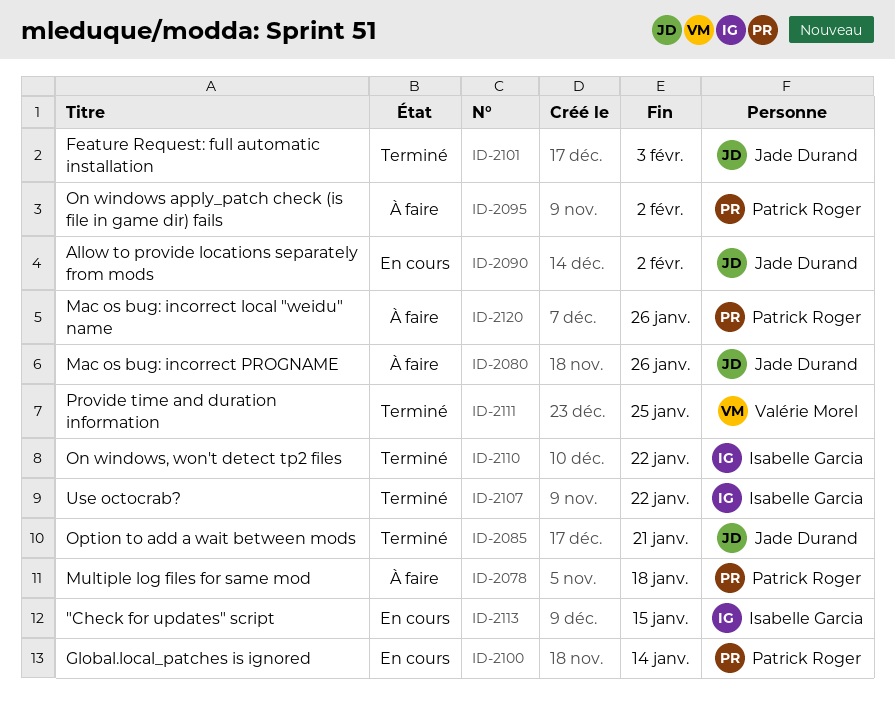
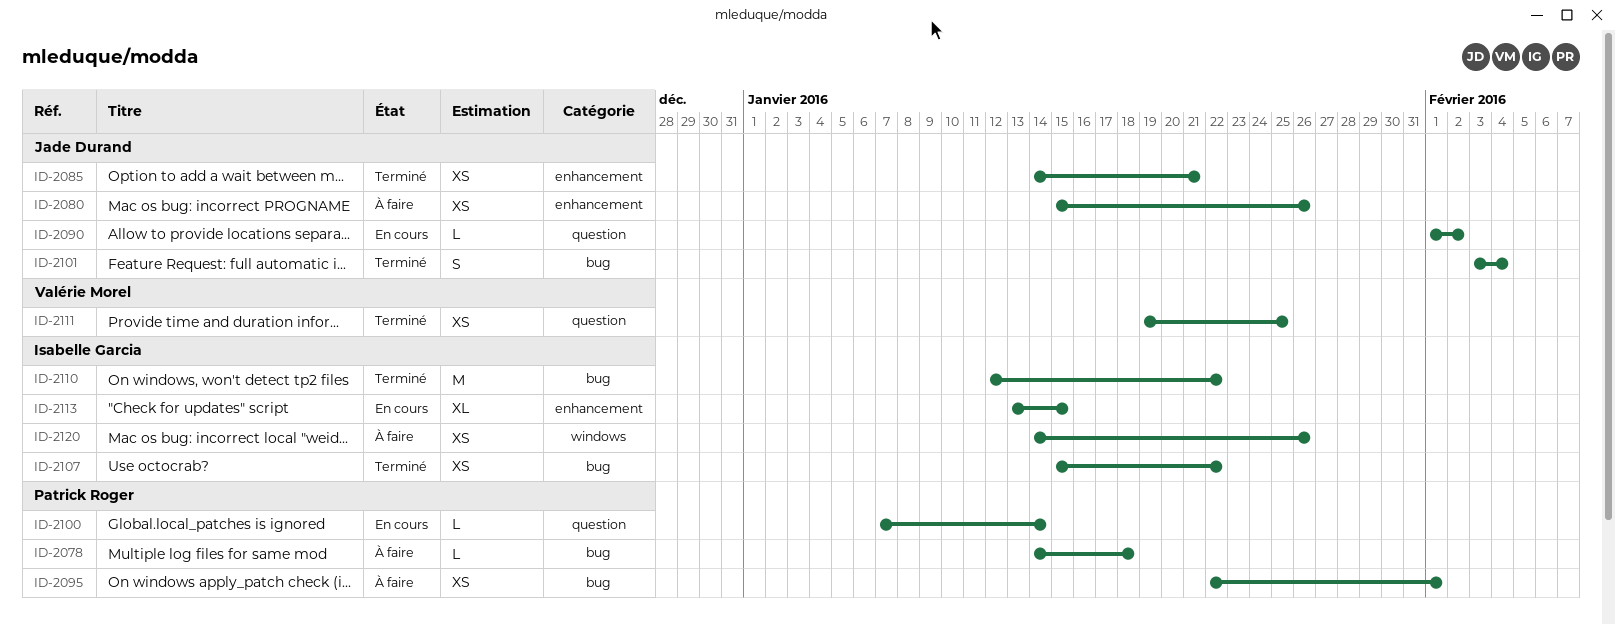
ID-2095, due: Feb 2 -> Feb 1
ID-2101, due: Feb 3 -> Feb 4
ID-2120, owner: Patrick Roger -> Isabelle Garcia

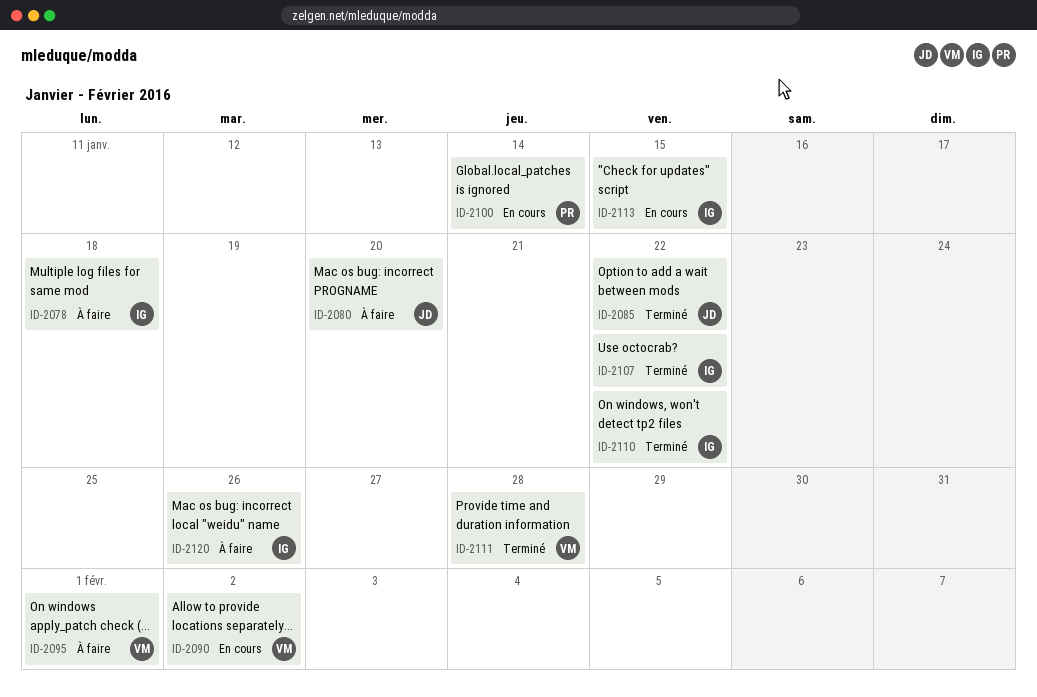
ID-2078, owner: Patrick Roger -> Isabelle Garcia
ID-2080, due: Jan 26 -> Jan 20
ID-2085, due: Jan 21 -> Jan 22
ID-2090, owner: Jade Durand -> Valérie Morel
ID-2095, owner: Patrick Roger -> Valérie Morel
ID-2101: present -> none
ID-2111, due: Jan 25 -> Jan 28

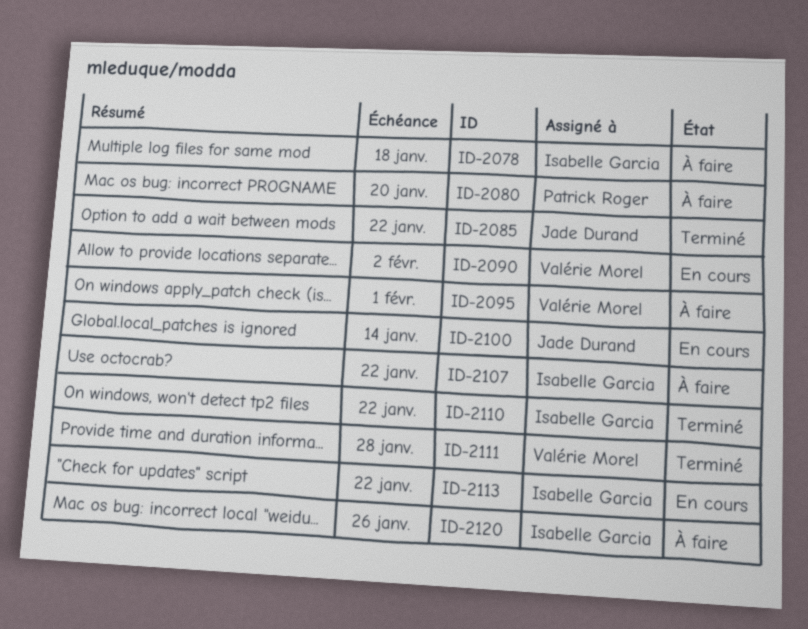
ID-2080, owner: Jade Durand -> Patrick Roger
ID-2100, owner: Patrick Roger -> Jade Durand
ID-2107, status: Terminé -> À faire
ID-2113, due: Jan 15 -> Jan 22

